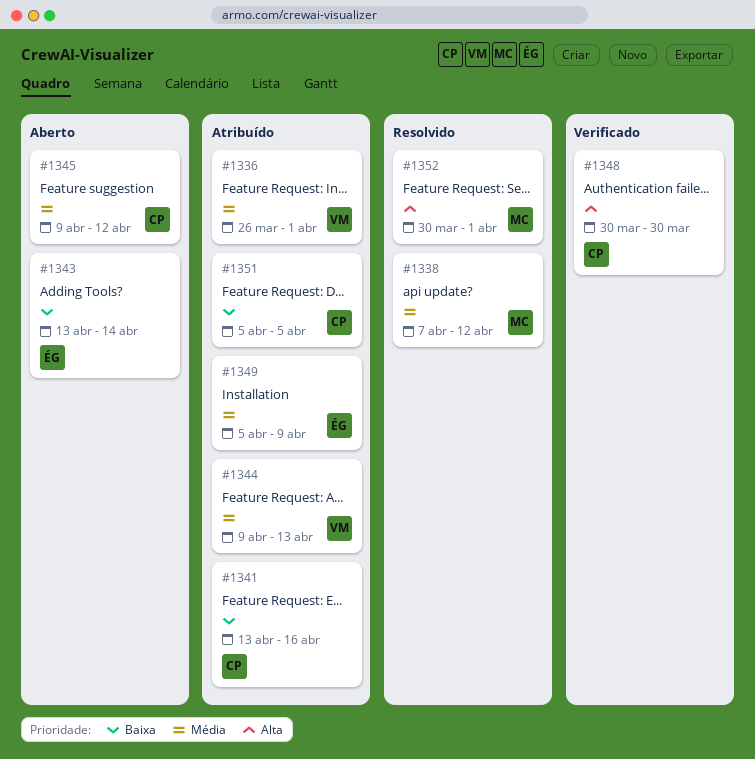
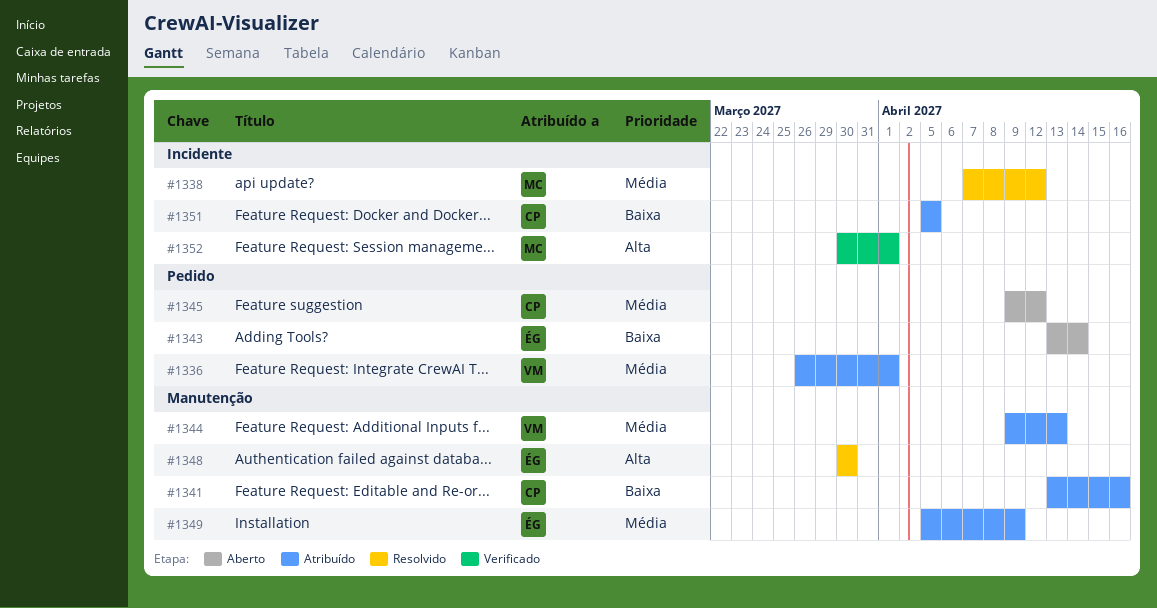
#1348, status: Verificado -> Resolvido
#1348, owner: CP -> ÉG
#1352, status: Resolvido -> Verificado

